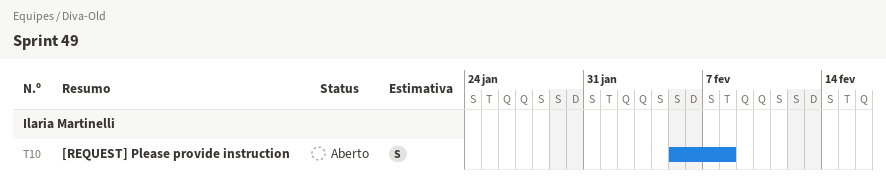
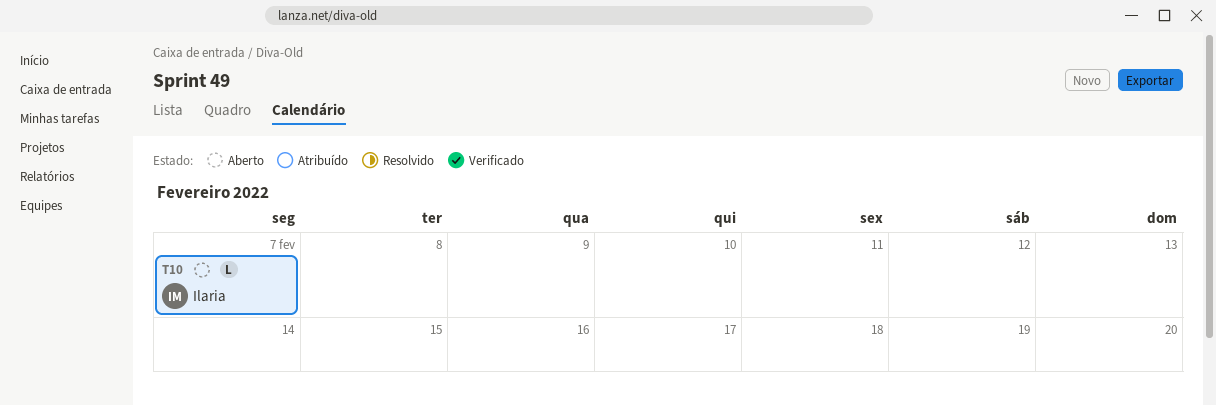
T10, estimate: S -> L
T10, due: Feb 8 -> Feb 7

